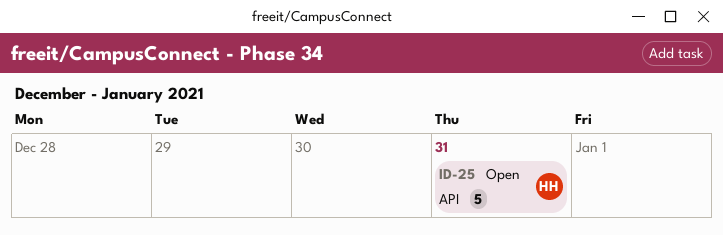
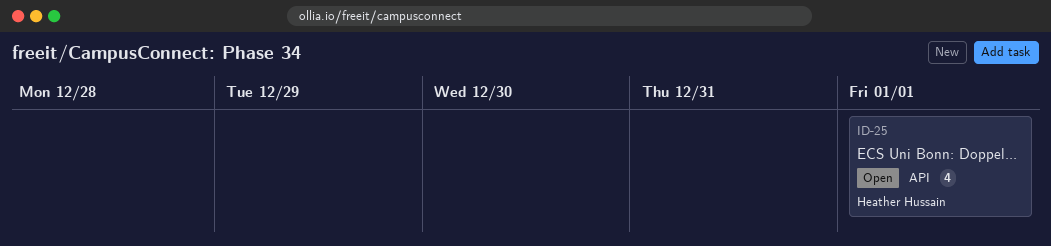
ID-25, estimate: 5 -> 4
ID-25, due: Dec 31 -> Jan 1

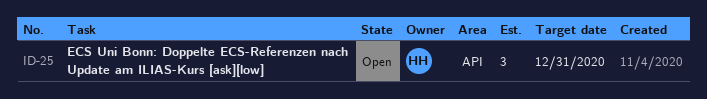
ID-25, estimate: 4 -> 3
ID-25, due: Jan 1 -> Dec 31

